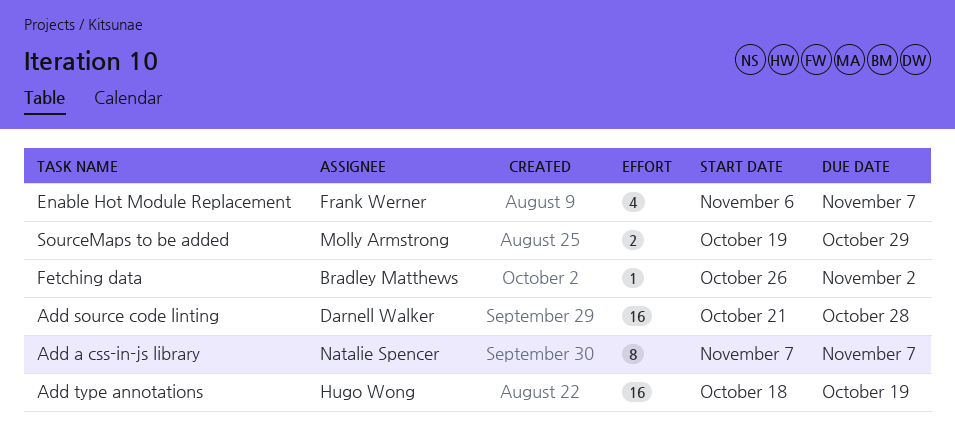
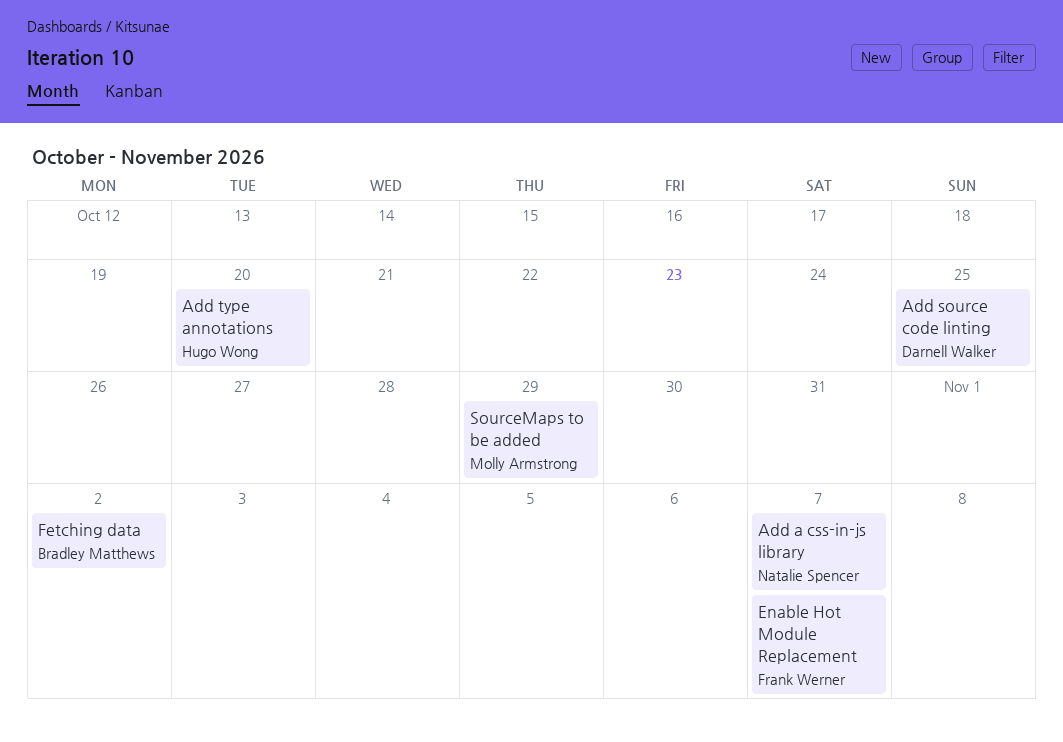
Add source code linting, due: Oct 28 -> Oct 25
Add type annotations, due: Oct 19 -> Oct 20

